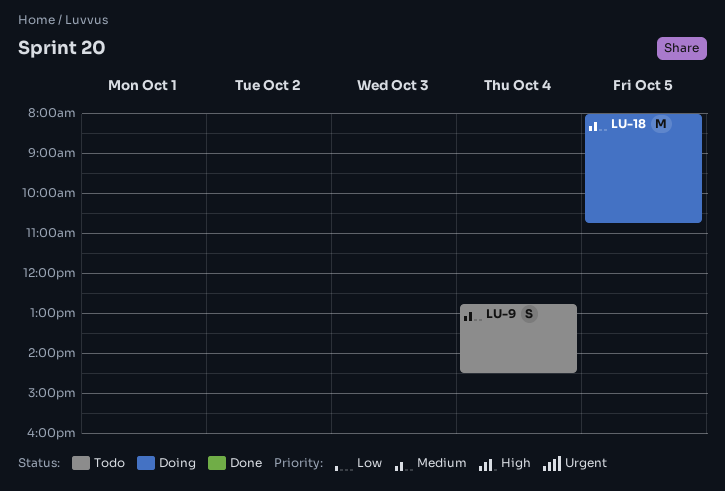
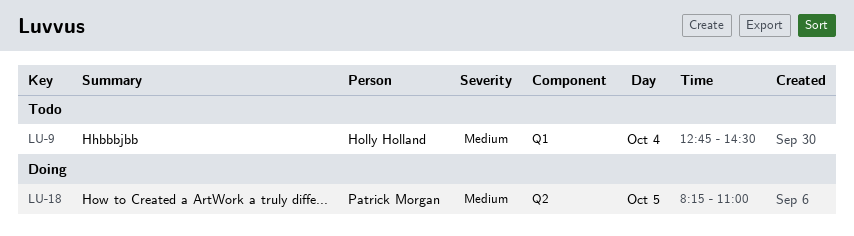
LU-18, begins: 08:00 -> 08:15
LU-18, ends: 10:45 -> 11:00

